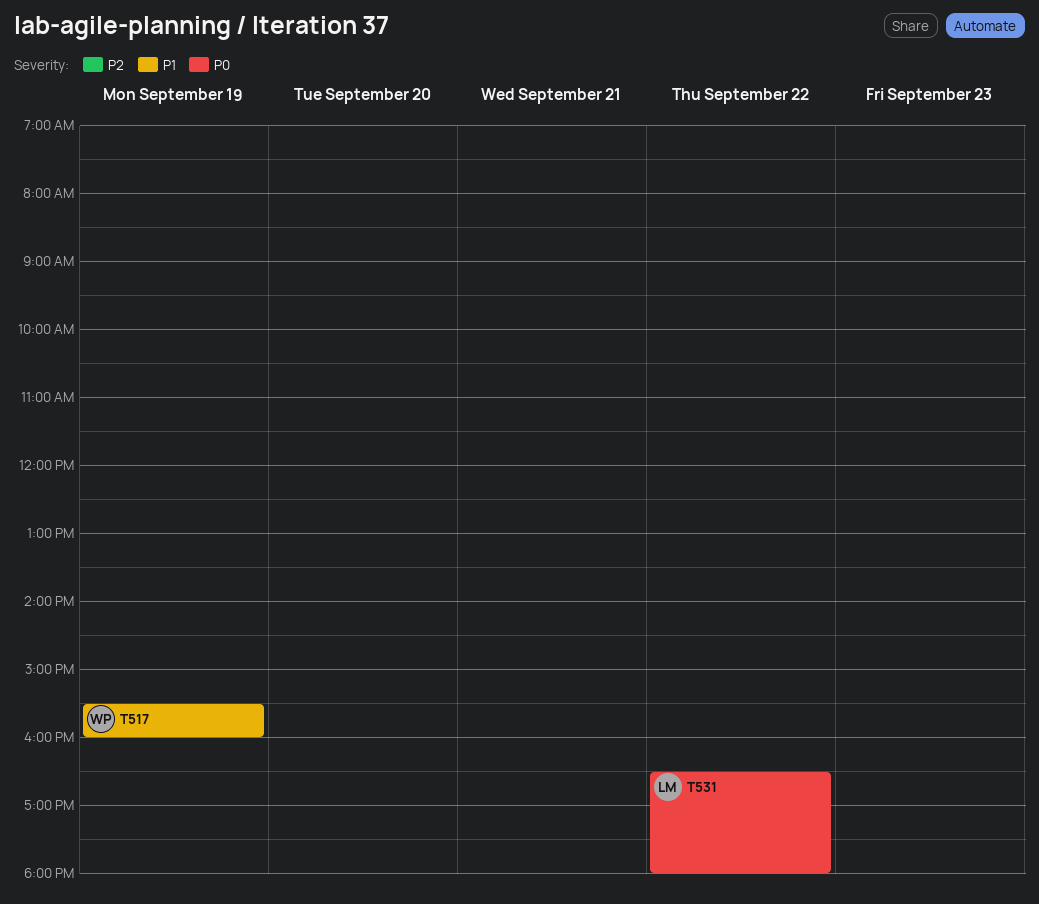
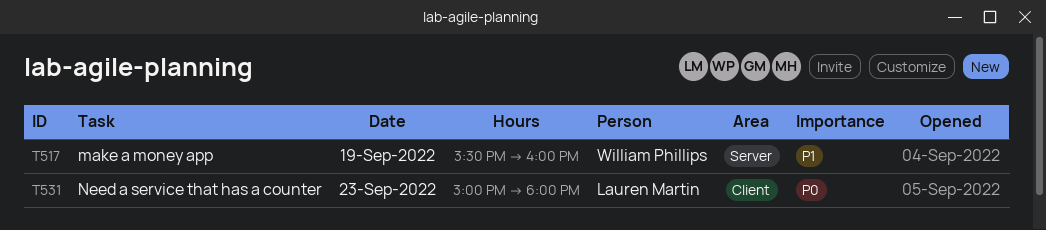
T531, day: Sep 22 -> Sep 23
T531, begins: 16:30 -> 15:00

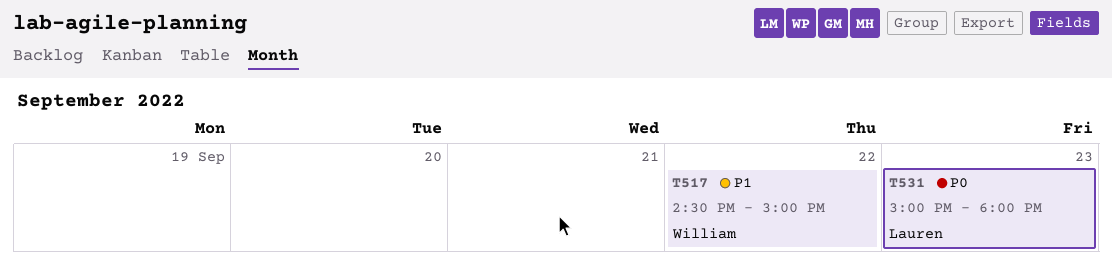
T517, day: Sep 19 -> Sep 22
T517, begins: 15:30 -> 14:30
T517, ends: 16:00 -> 15:00

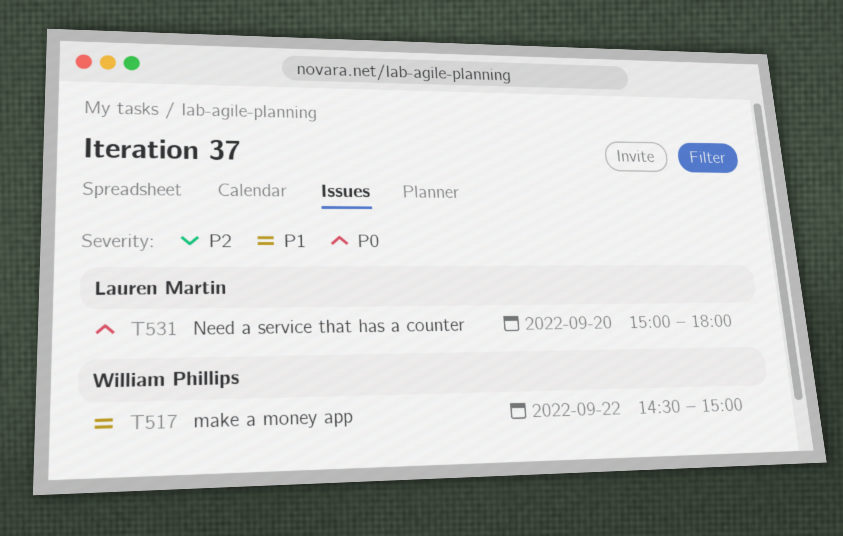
T531, day: Sep 23 -> Sep 20

